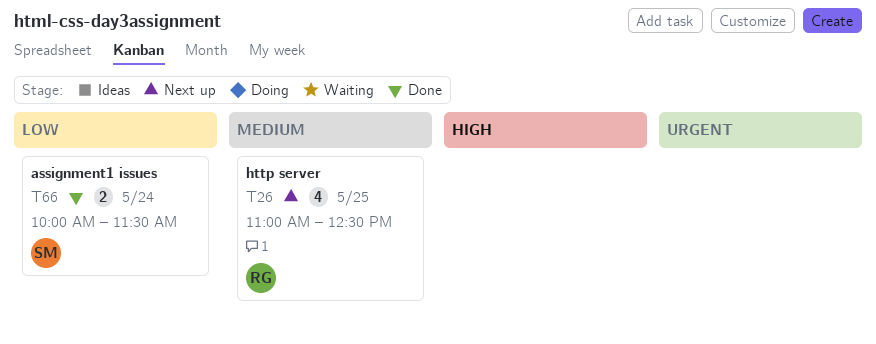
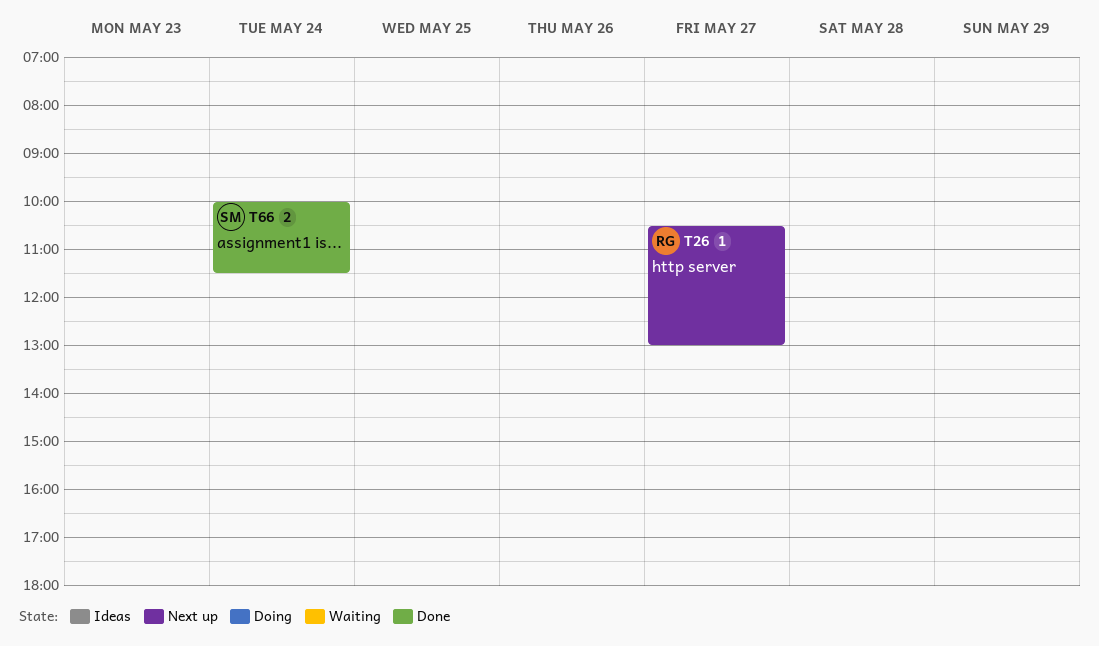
T26, estimate: 4 -> 1
T26, day: May 25 -> May 27
T26, begins: 11:00 -> 10:30
T26, ends: 12:30 -> 13:00

